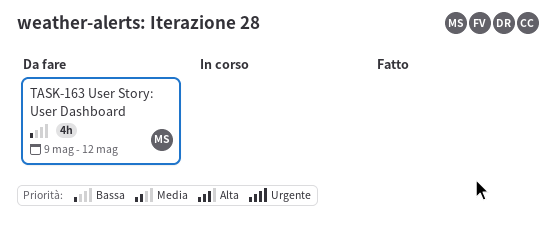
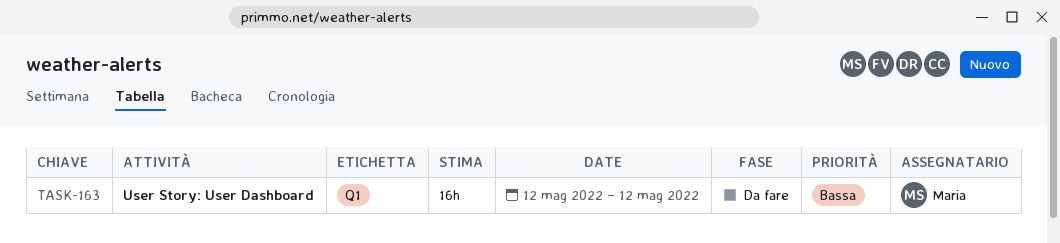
TASK-163, estimate: 4h -> 16h
TASK-163, start: May 9 -> May 12

